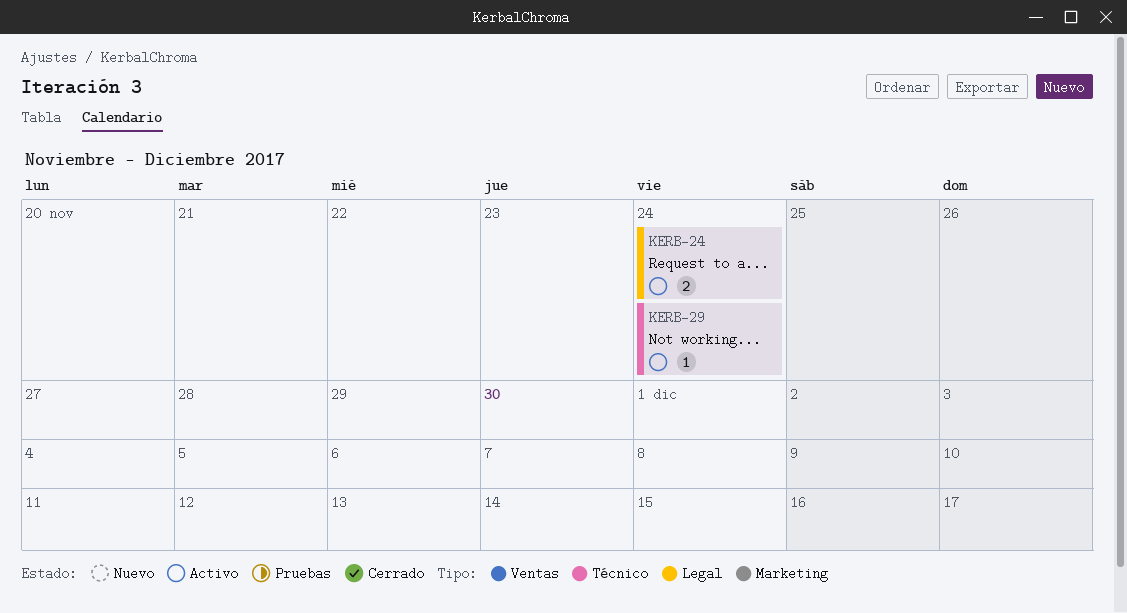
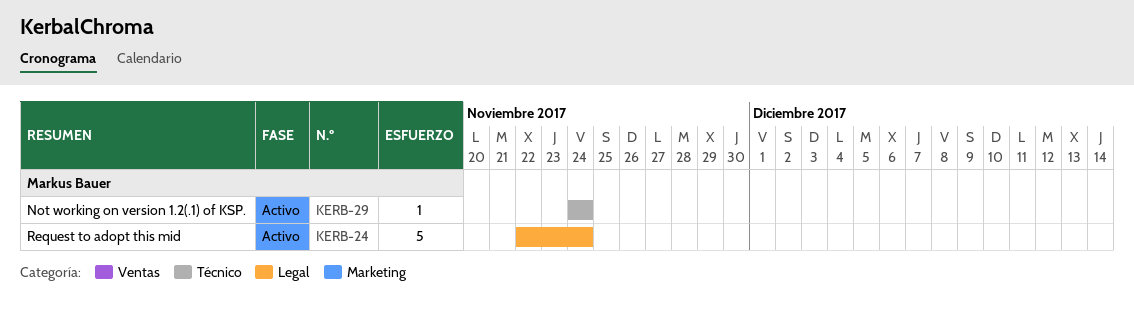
KERB-24, estimate: 2 -> 5

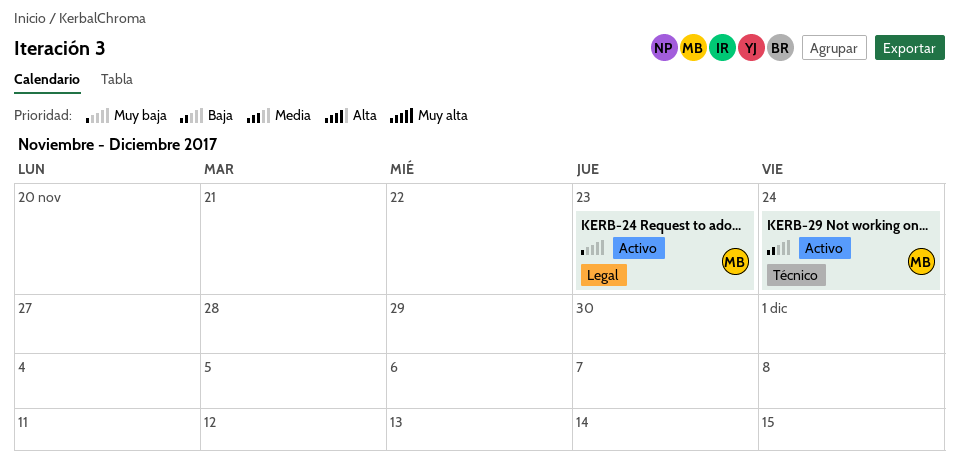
KERB-24, due: Nov 24 -> Nov 23

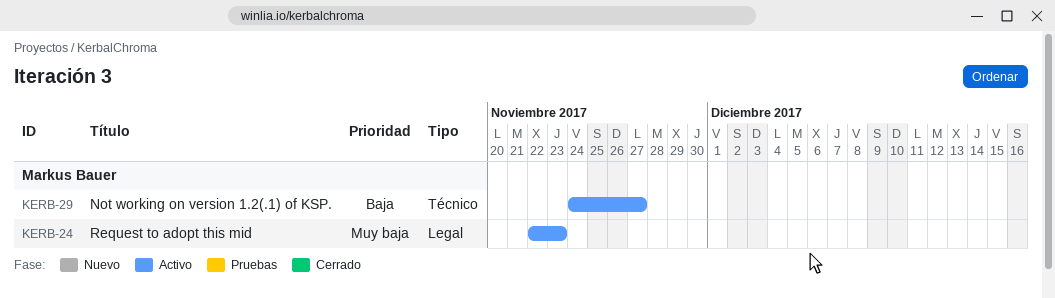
KERB-29, due: Nov 24 -> Nov 27

